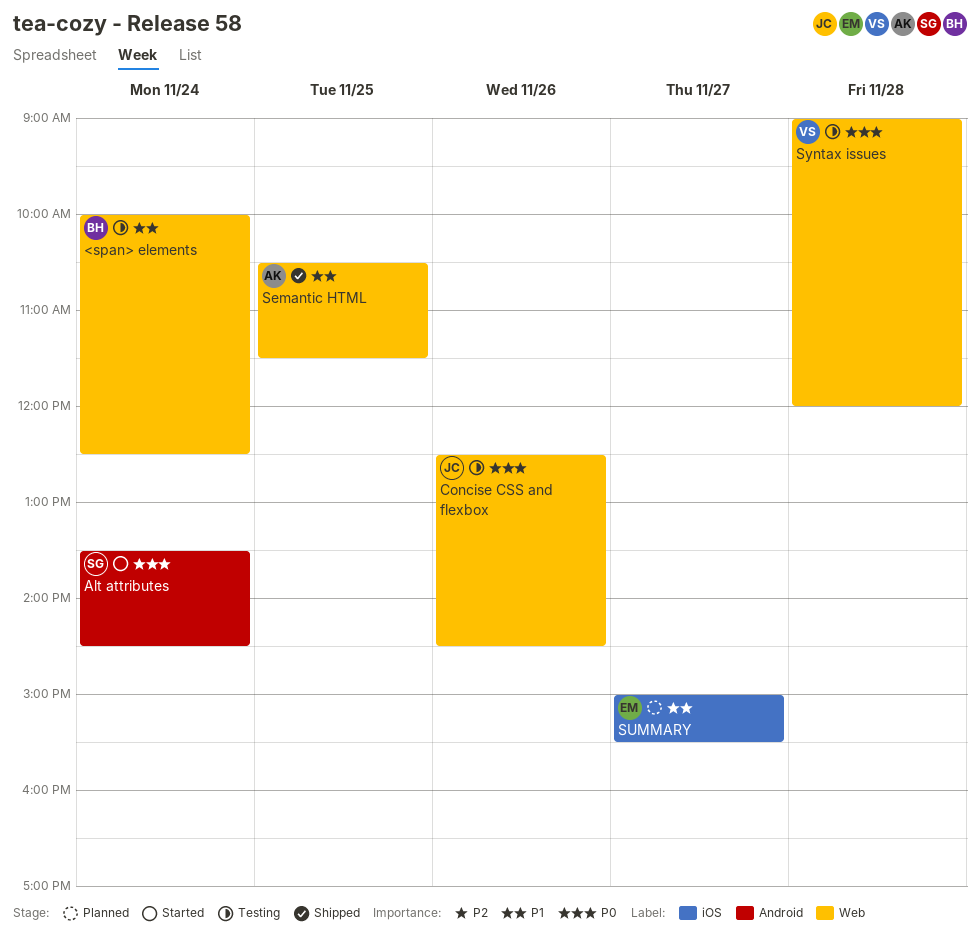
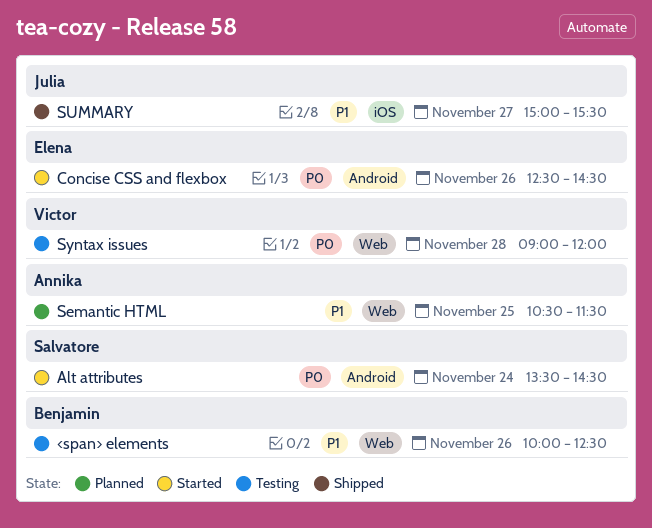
<span> elements, day: Nov 24 -> Nov 26
Concise CSS and flexbox, status: Testing -> Started
Concise CSS and flexbox, owner: Julia -> Elena
Concise CSS and flexbox, label: Web -> Android
Semantic HTML, status: Shipped -> Planned
SUMMARY, status: Planned -> Shipped
SUMMARY, owner: Elena -> Julia

